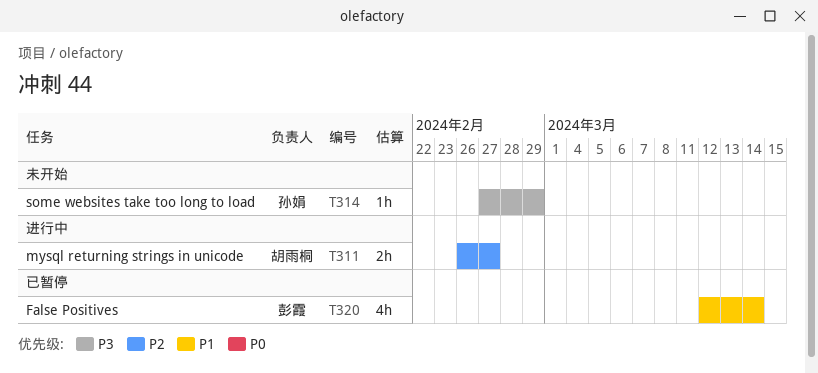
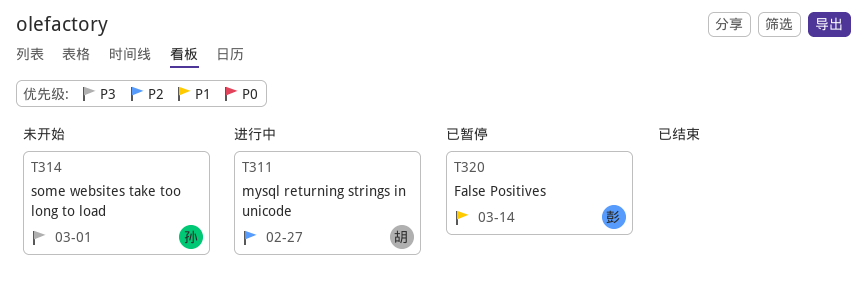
T314, due: Feb 29 -> Mar 1

